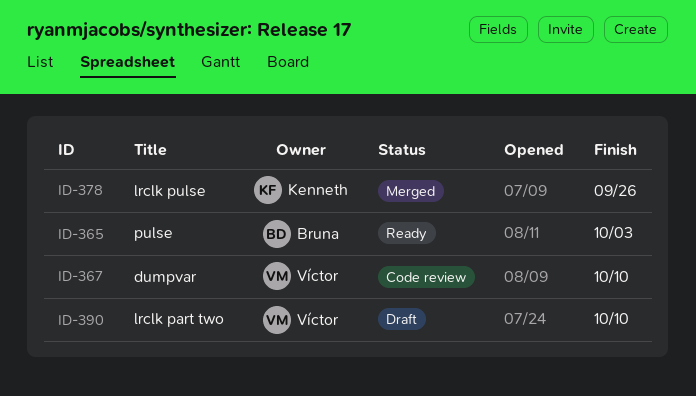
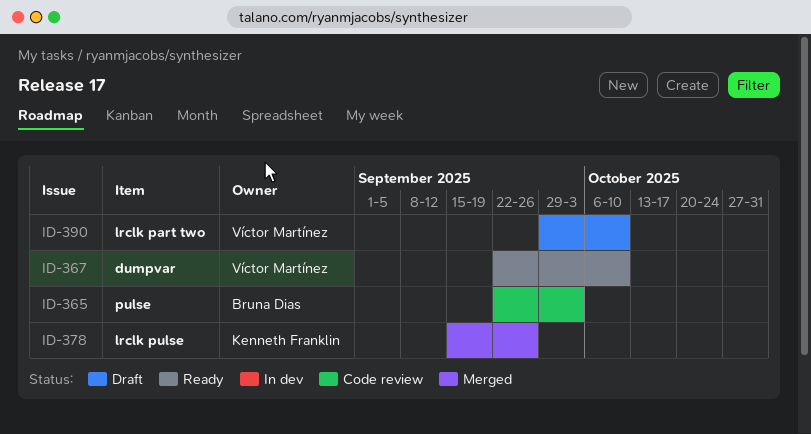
ID-365, status: Ready -> Code review
ID-367, status: Code review -> Ready

